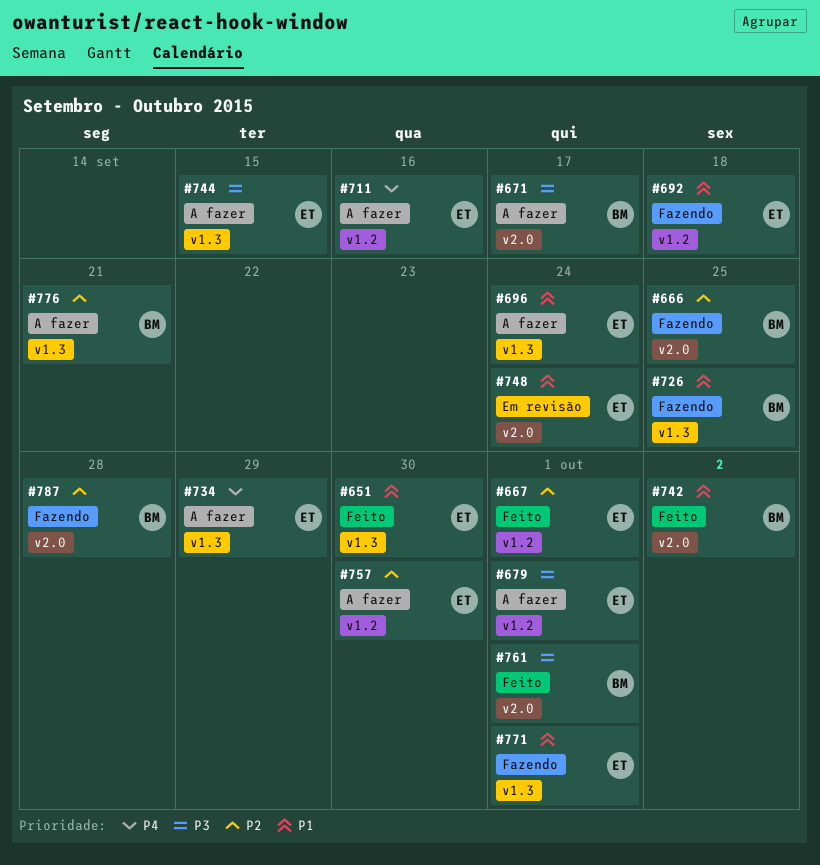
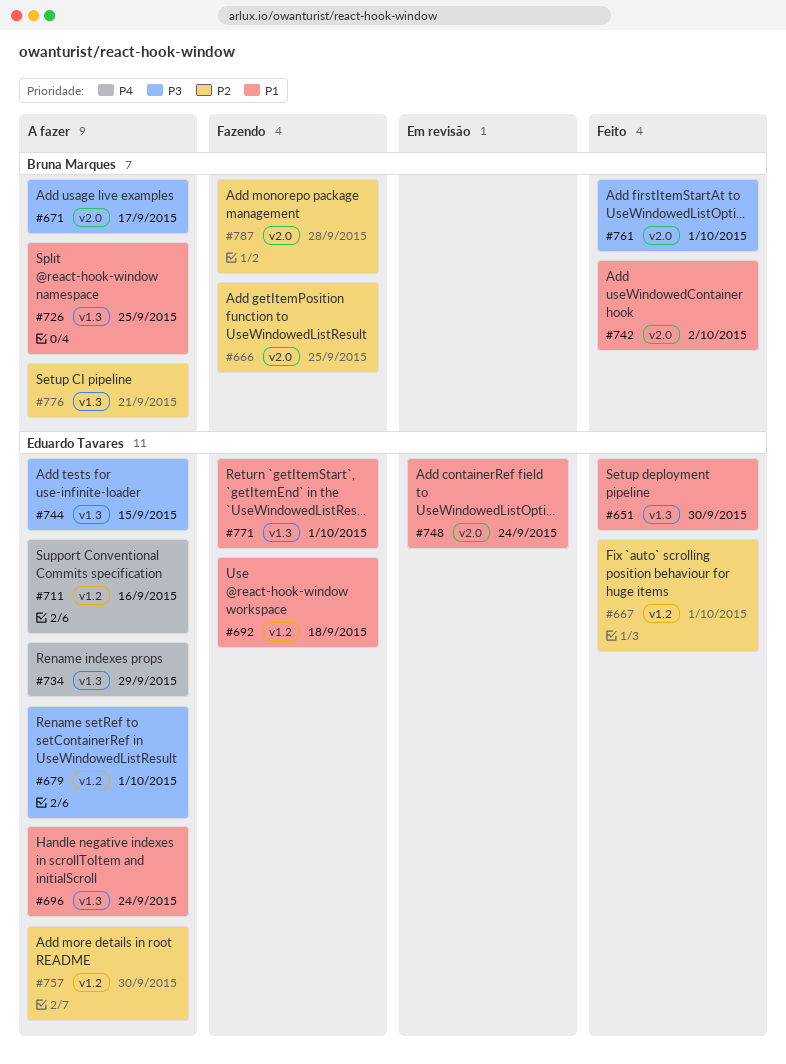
#726, status: Fazendo -> A fazer

